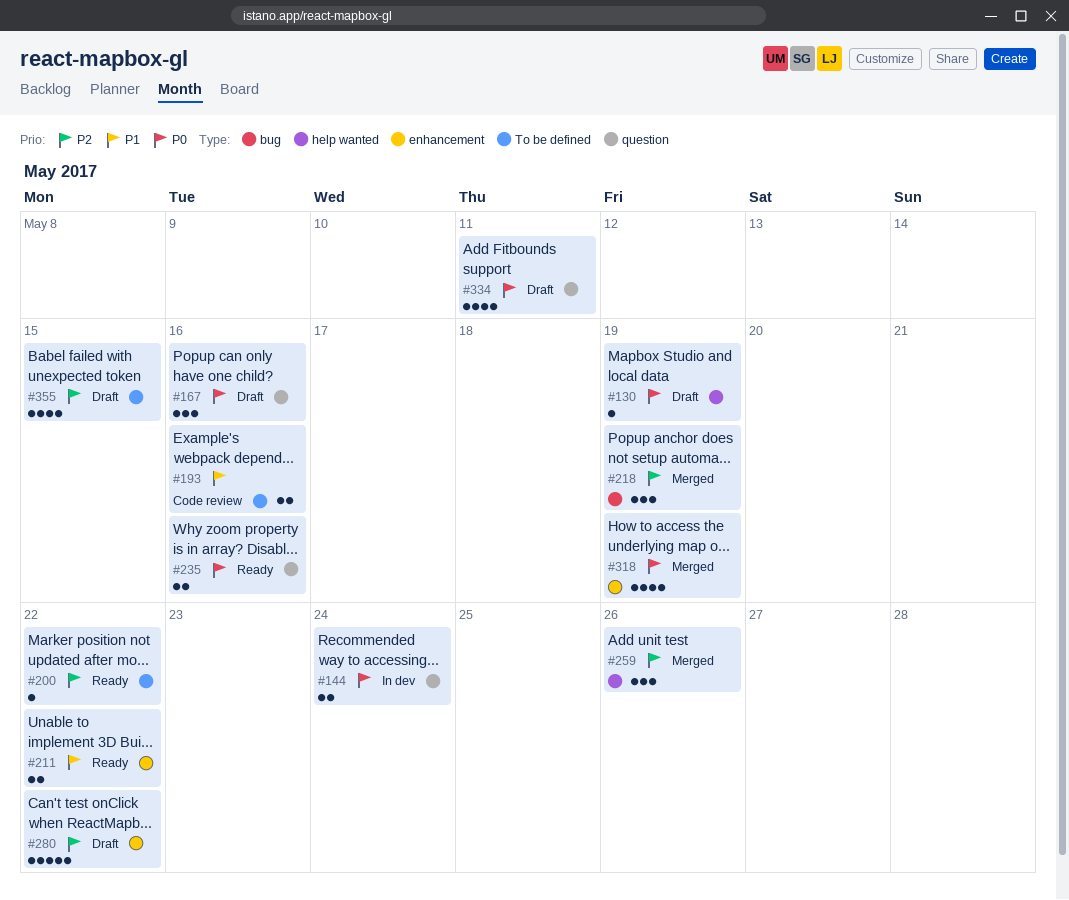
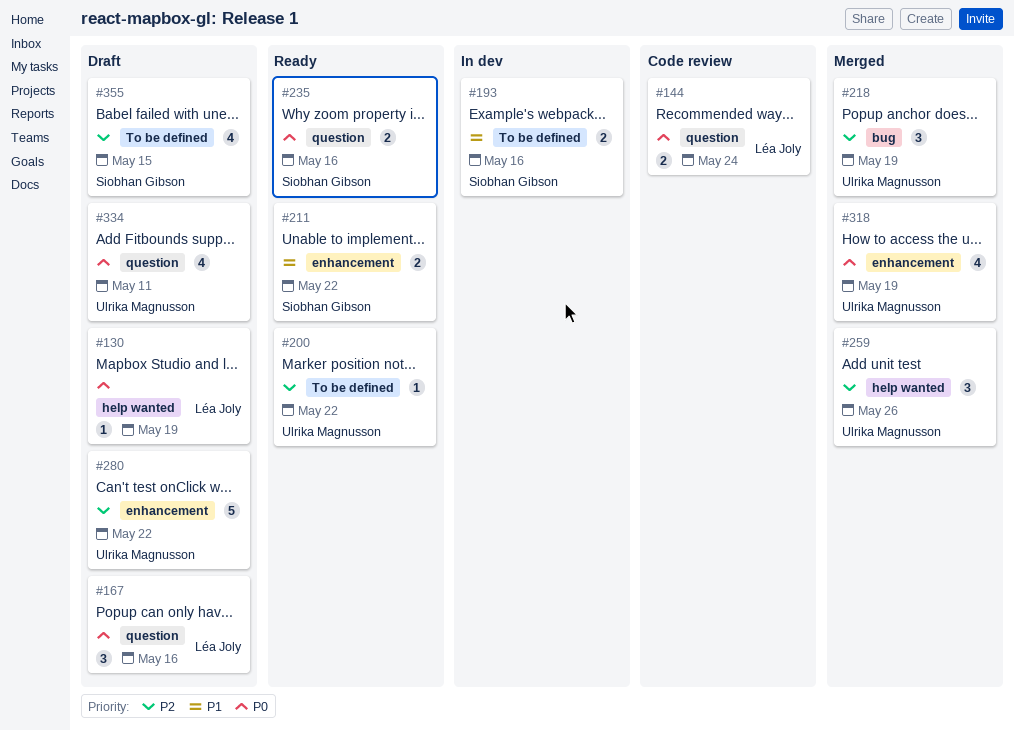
#144, status: In dev -> Code review
#193, status: Code review -> In dev

